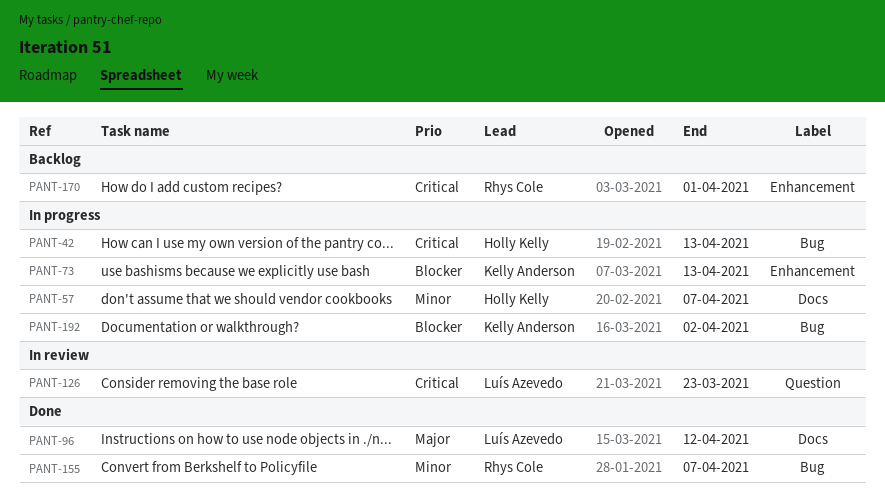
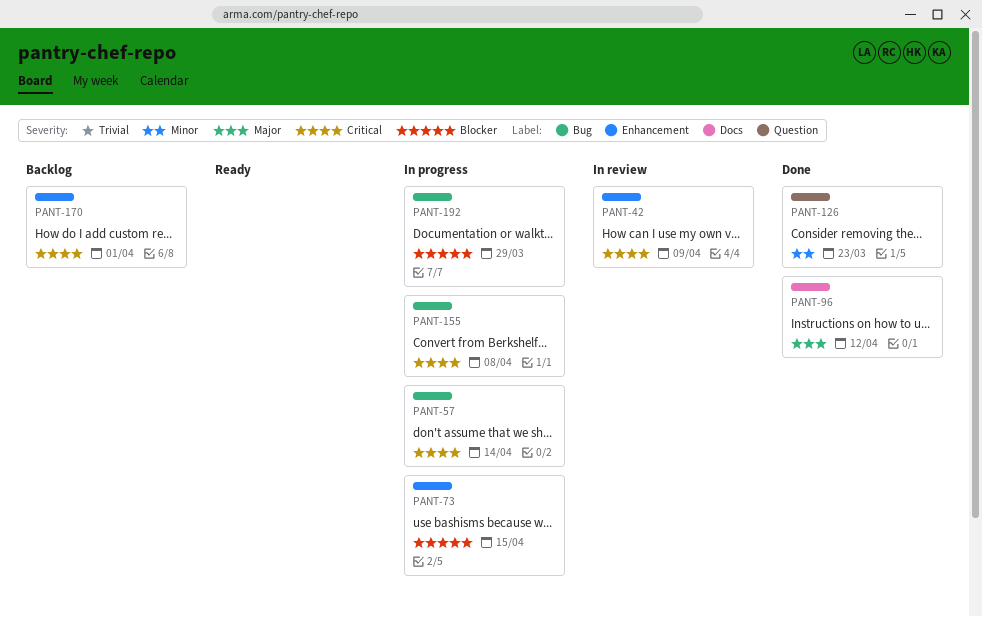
PANT-42, status: In progress -> In review
PANT-42, label: Bug -> Enhancement
PANT-42, due: Apr 13 -> Apr 9
PANT-57, priority: Minor -> Critical
PANT-57, label: Docs -> Bug
PANT-57, due: Apr 7 -> Apr 14
PANT-73, due: Apr 13 -> Apr 15
PANT-126, status: In review -> Done
PANT-126, priority: Critical -> Minor
PANT-155, status: Done -> In progress
PANT-155, priority: Minor -> Critical
PANT-155, due: Apr 7 -> Apr 8
PANT-192, due: Apr 2 -> Mar 29

